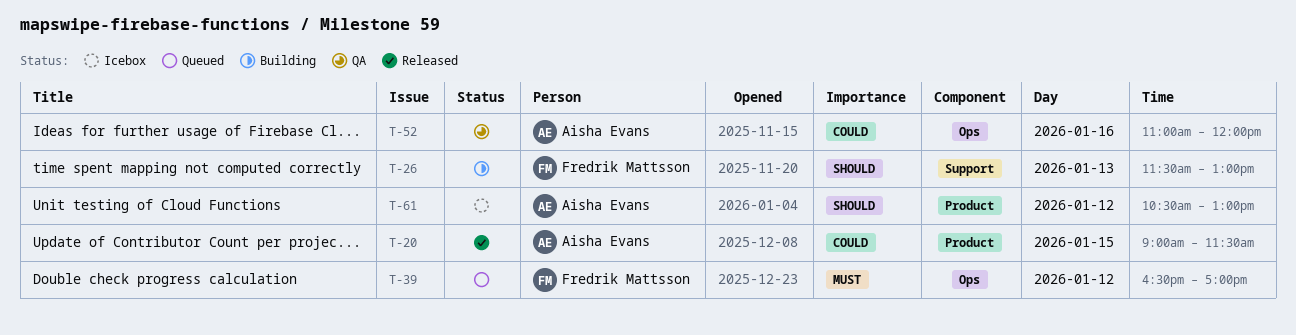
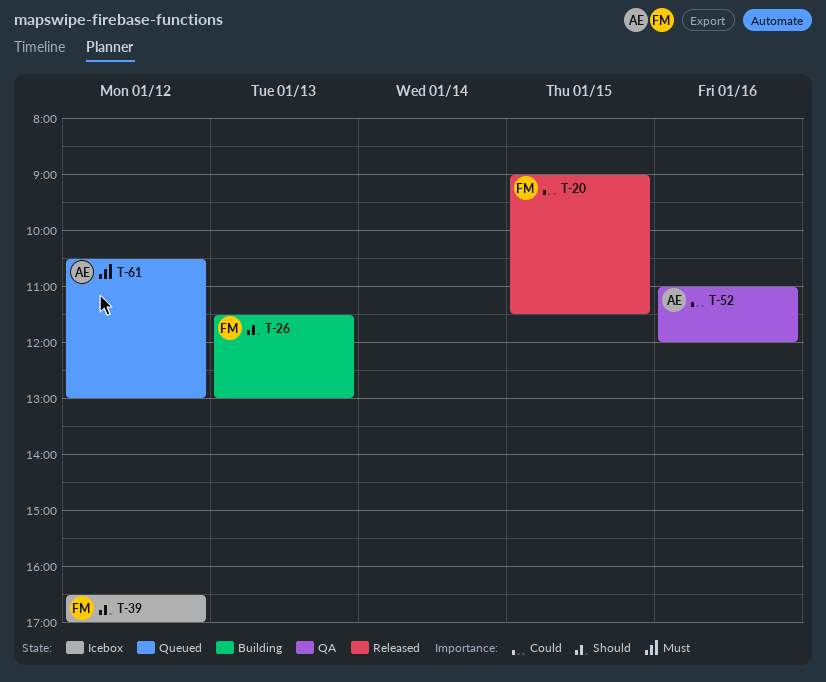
T-20, owner: Aisha Evans -> Fredrik Mattsson
T-39, status: Queued -> Icebox
T-39, priority: Must -> Should
T-61, status: Icebox -> Queued
T-61, priority: Should -> Must

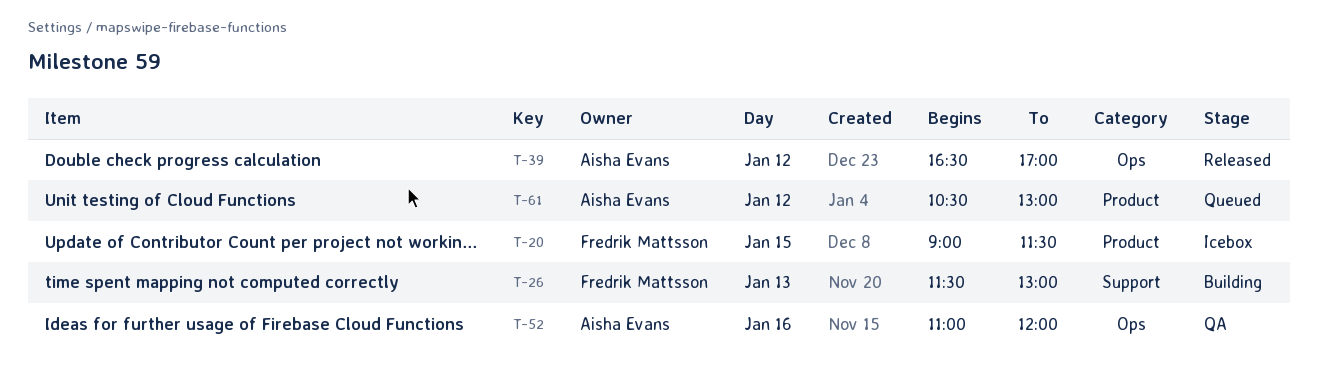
T-20, status: Released -> Icebox
T-39, status: Icebox -> Released
T-39, owner: Fredrik Mattsson -> Aisha Evans

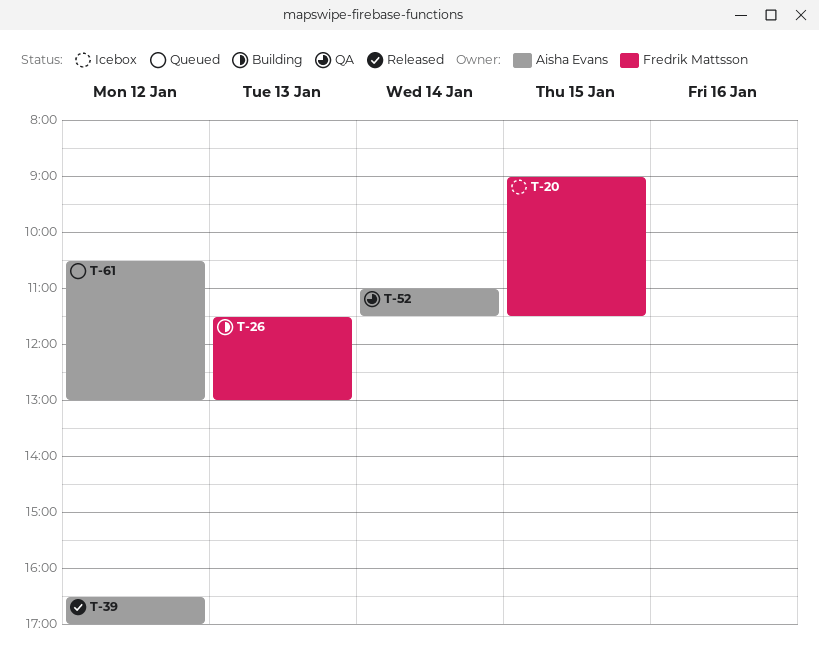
T-52, day: Jan 16 -> Jan 14
T-52, ends: 12:00 -> 11:30

